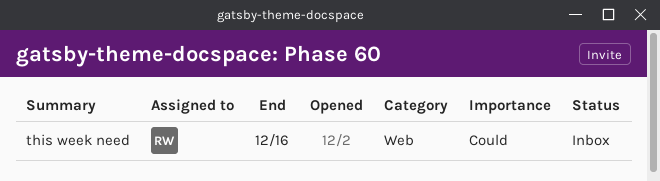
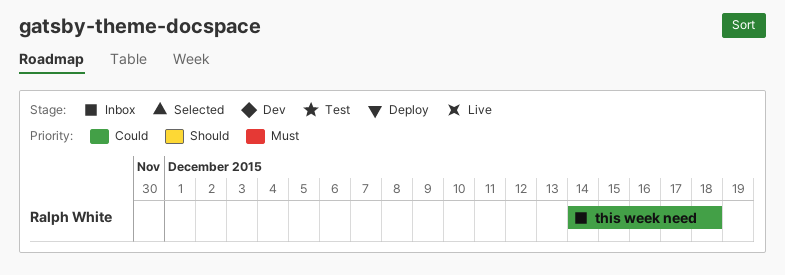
this week need, due: Dec 16 -> Dec 18

